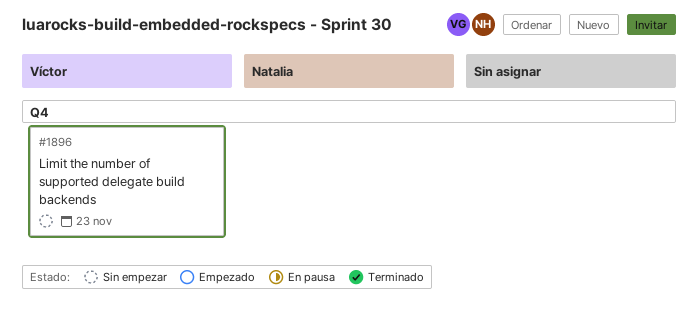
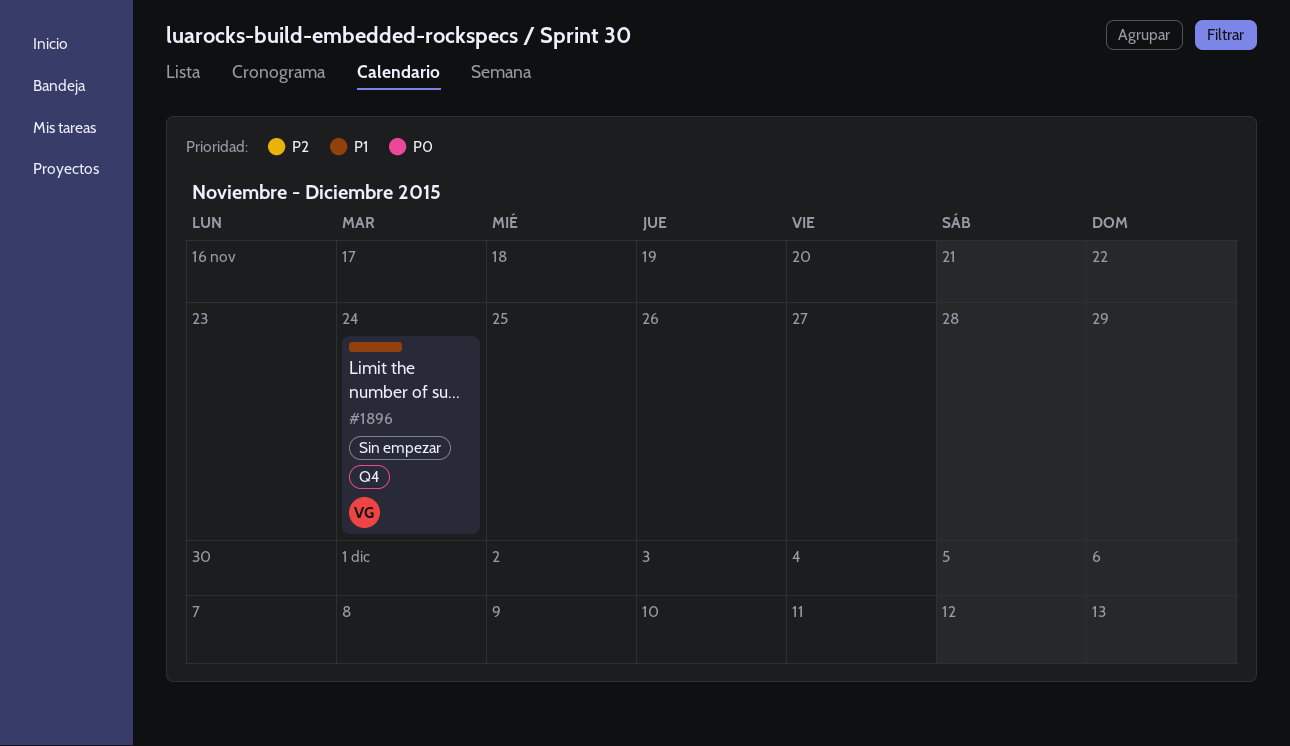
#1896, due: Nov 23 -> Nov 24

